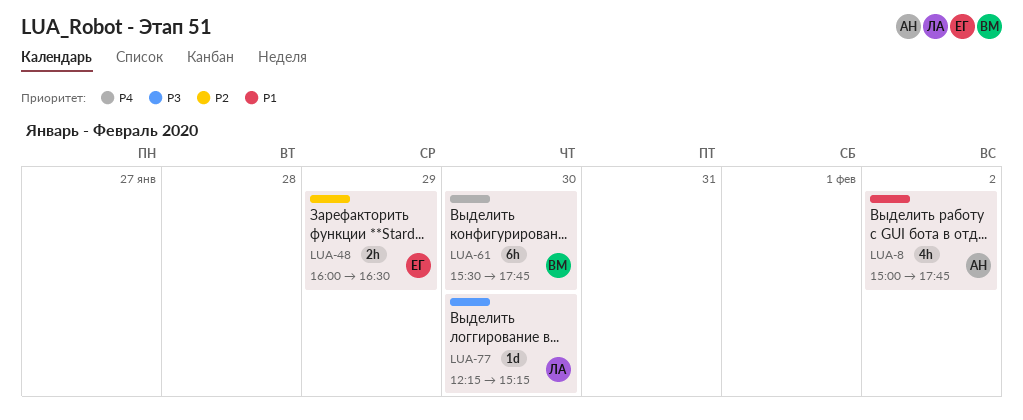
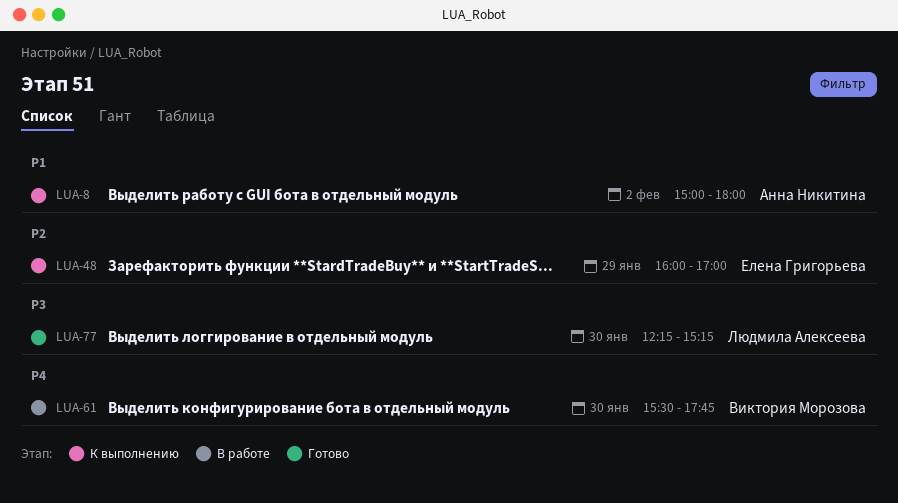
LUA-8, ends: 17:45 -> 18:00
LUA-48, ends: 16:30 -> 17:00

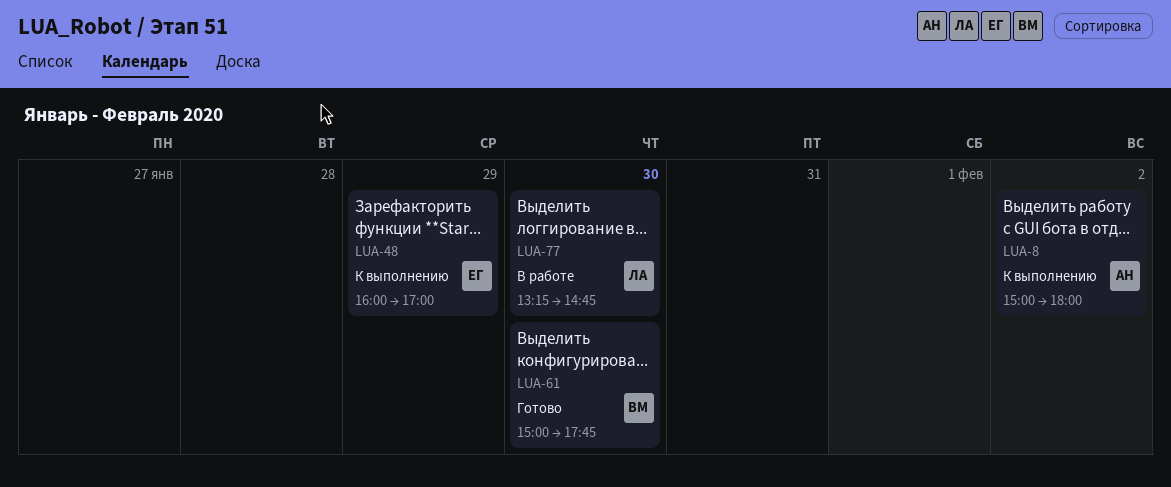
LUA-61, status: В работе -> Готово
LUA-61, begins: 15:30 -> 15:00
LUA-77, status: Готово -> В работе
LUA-77, begins: 12:15 -> 13:15
LUA-77, ends: 15:15 -> 14:45

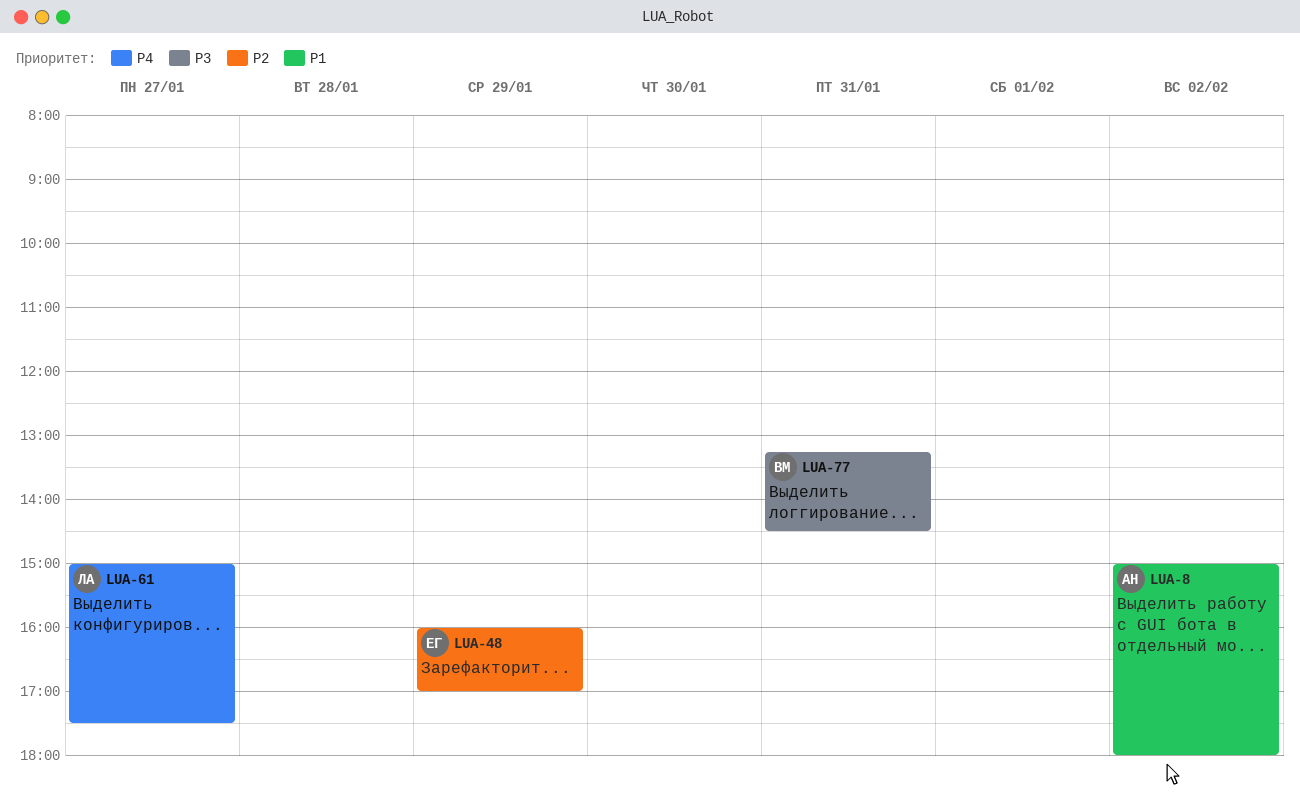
LUA-61, owner: ВМ -> ЛА
LUA-61, day: Jan 30 -> Jan 27
LUA-61, ends: 17:45 -> 17:30
LUA-77, owner: ЛА -> ВМ
LUA-77, day: Jan 30 -> Jan 31
LUA-77, ends: 14:45 -> 14:30

